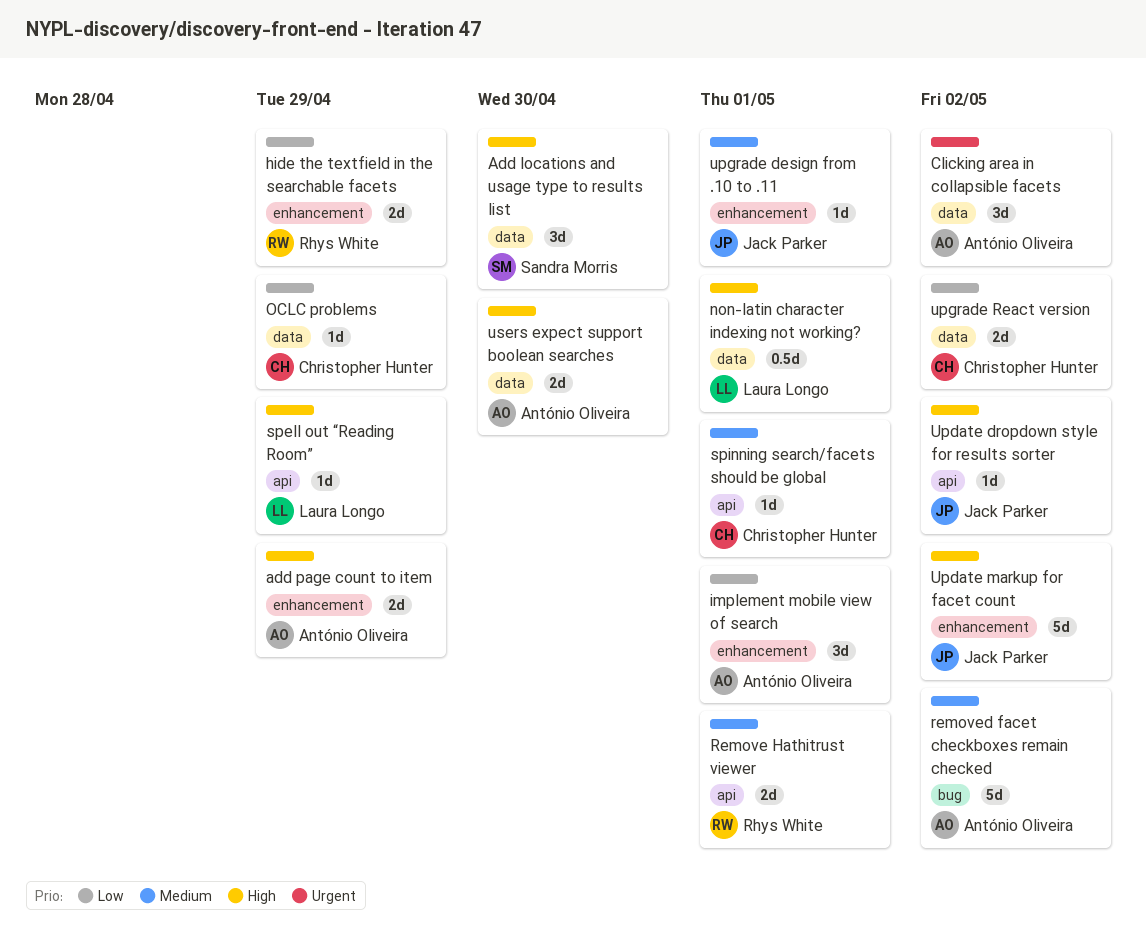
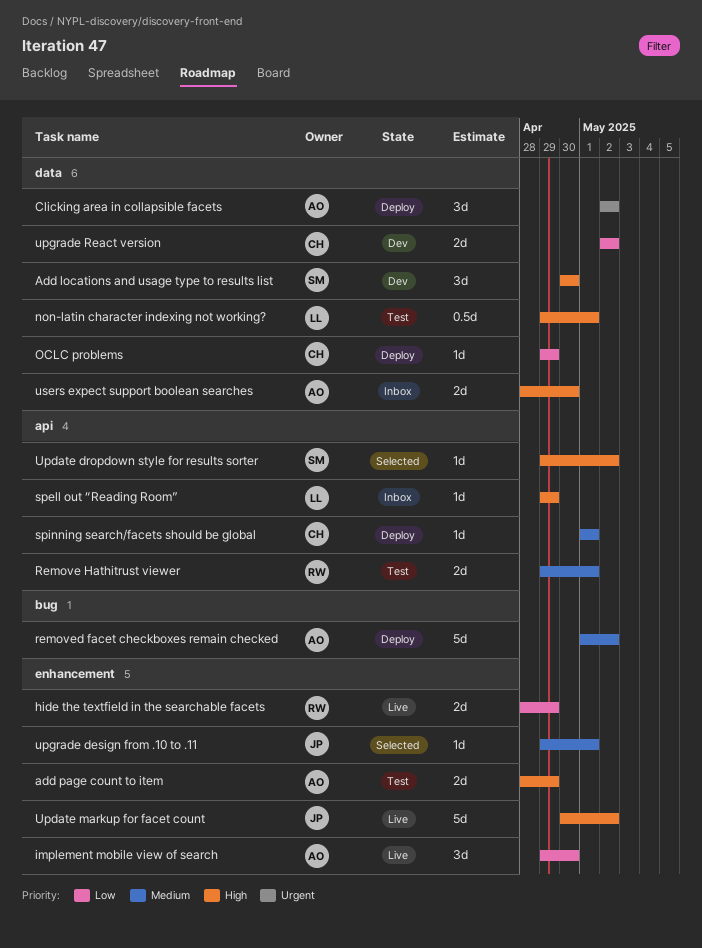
implement mobile view of search, due: May 1 -> Apr 30
Update dropdown style for results sorter, owner: Jack Parker -> Sandra Morris

